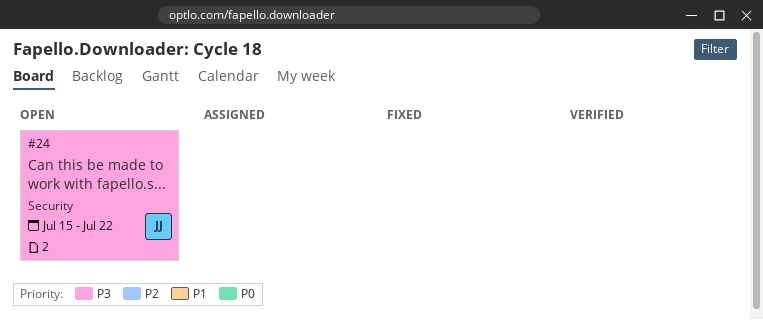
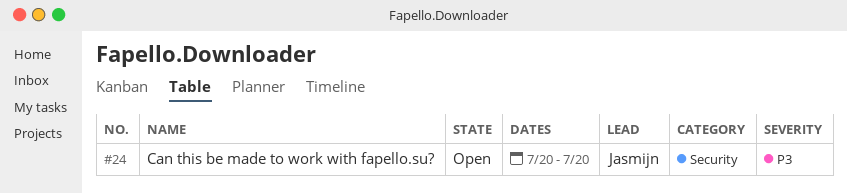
#24, start: Jul 15 -> Jul 20
#24, due: Jul 22 -> Jul 20

